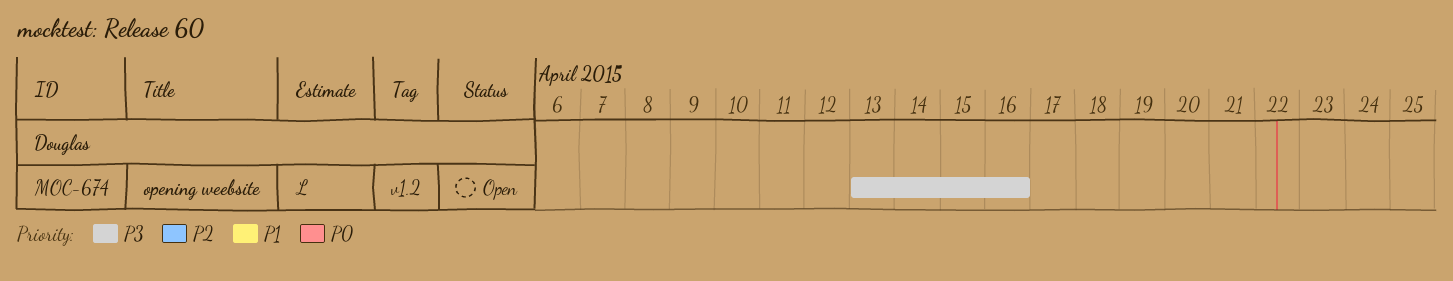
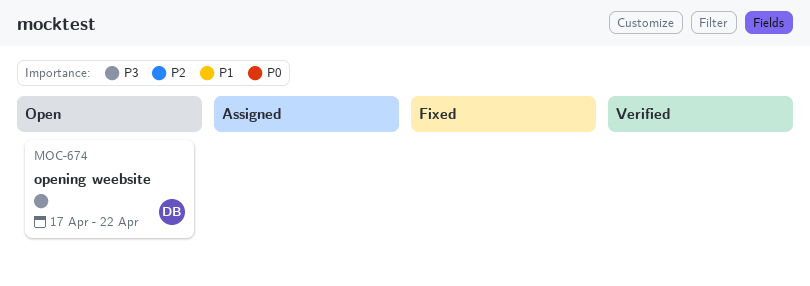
MOC-674, start: Apr 13 -> Apr 17
MOC-674, due: Apr 16 -> Apr 22

